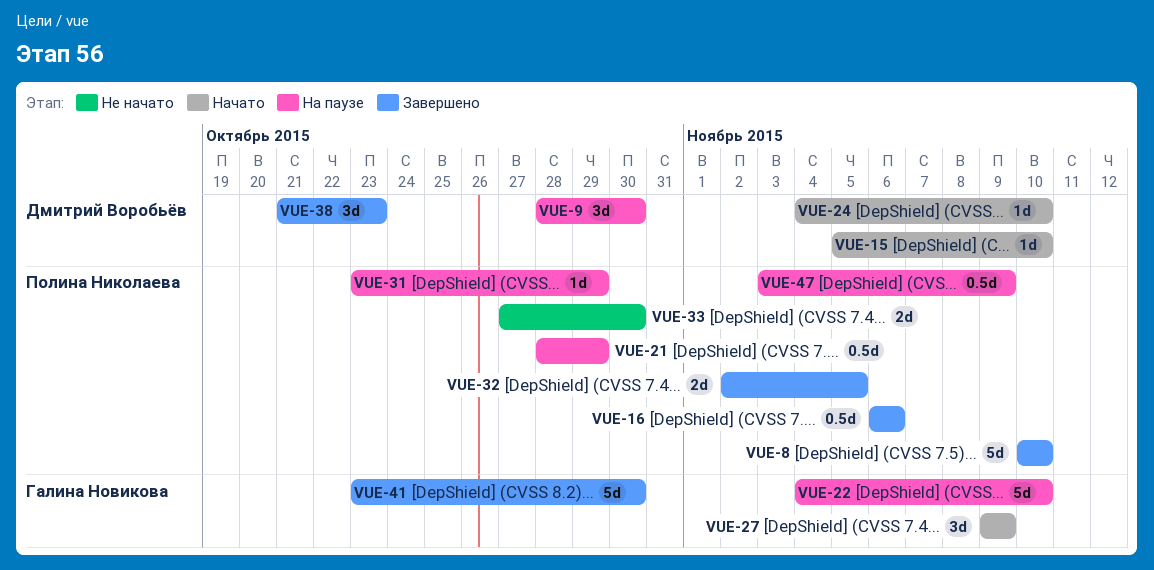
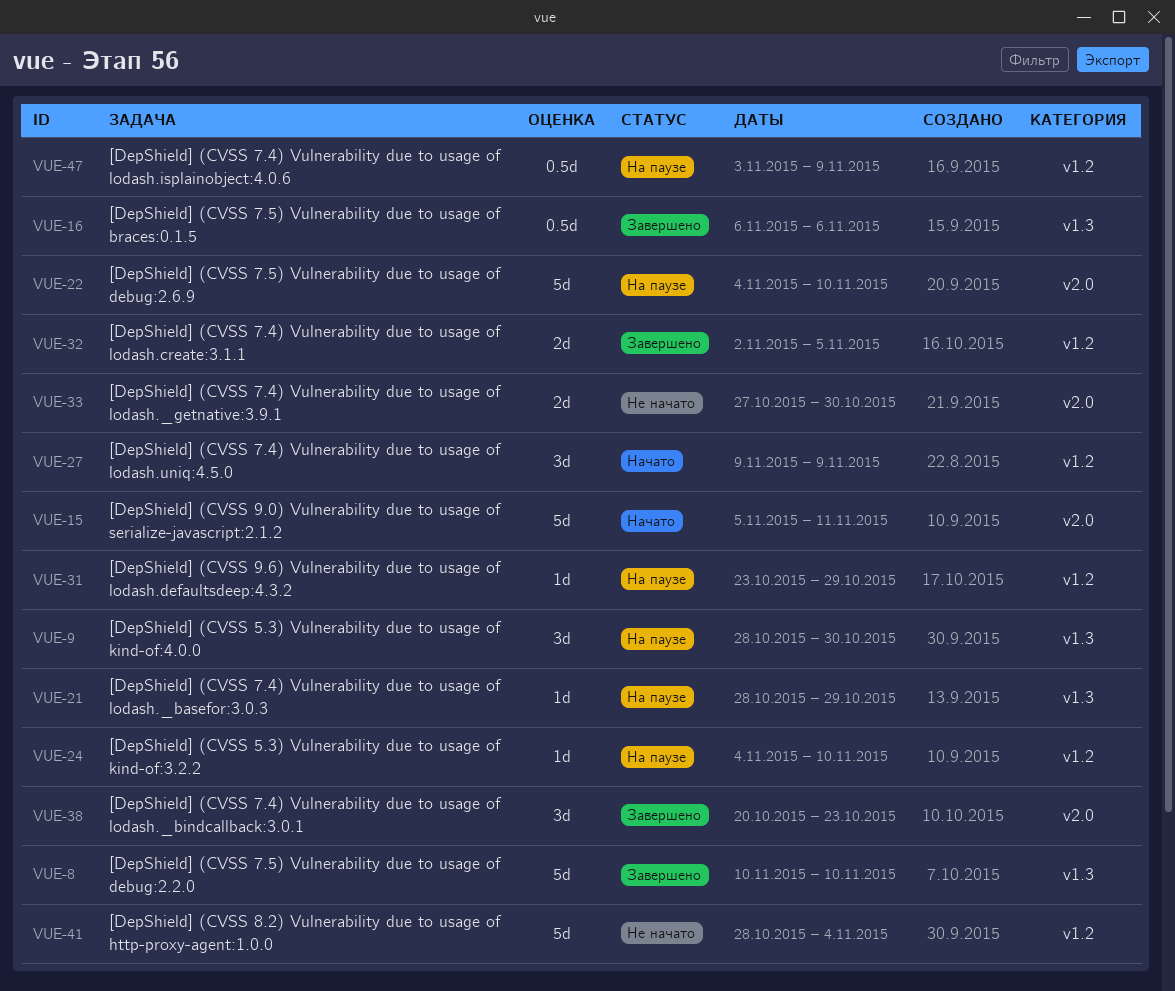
VUE-15, estimate: 1d -> 5d
VUE-15, due: Nov 10 -> Nov 11
VUE-21, estimate: 0.5d -> 1d
VUE-24, status: Начато -> На паузе
VUE-38, start: Oct 21 -> Oct 20
VUE-41, status: Завершено -> Не начато
VUE-41, start: Oct 23 -> Oct 28
VUE-41, due: Oct 30 -> Nov 4

